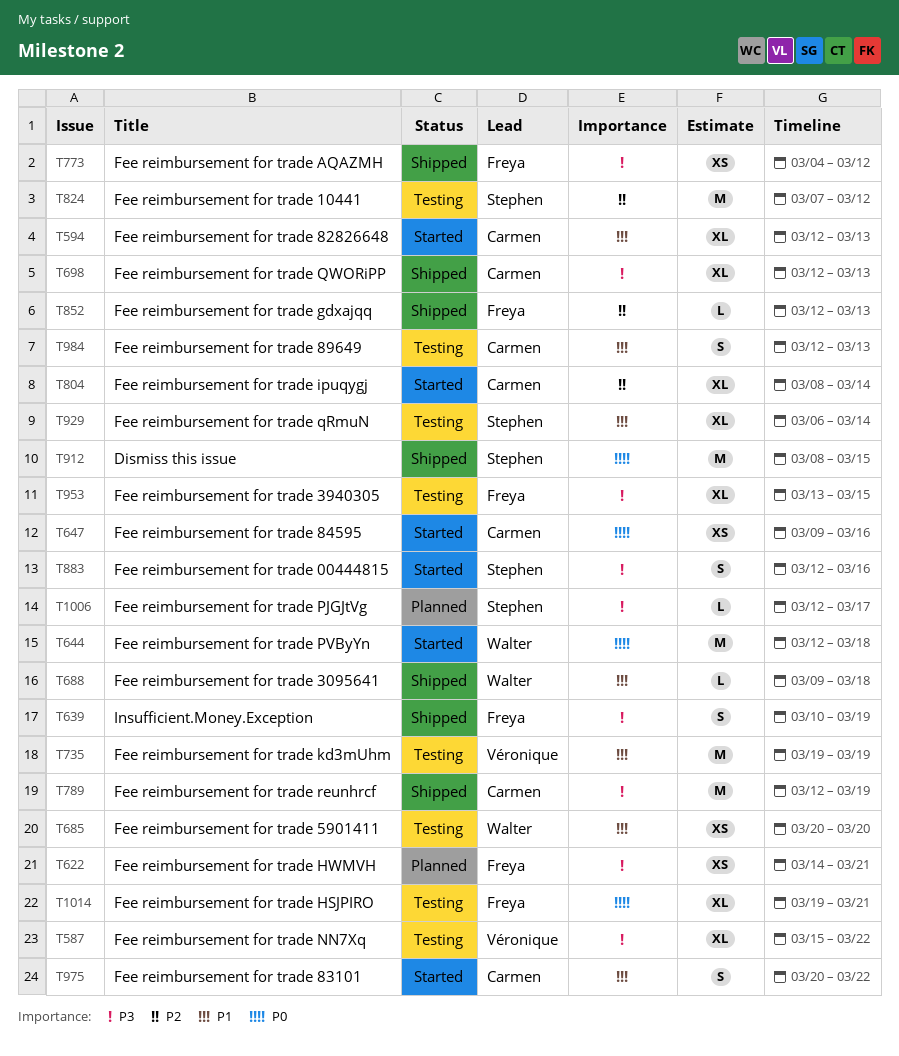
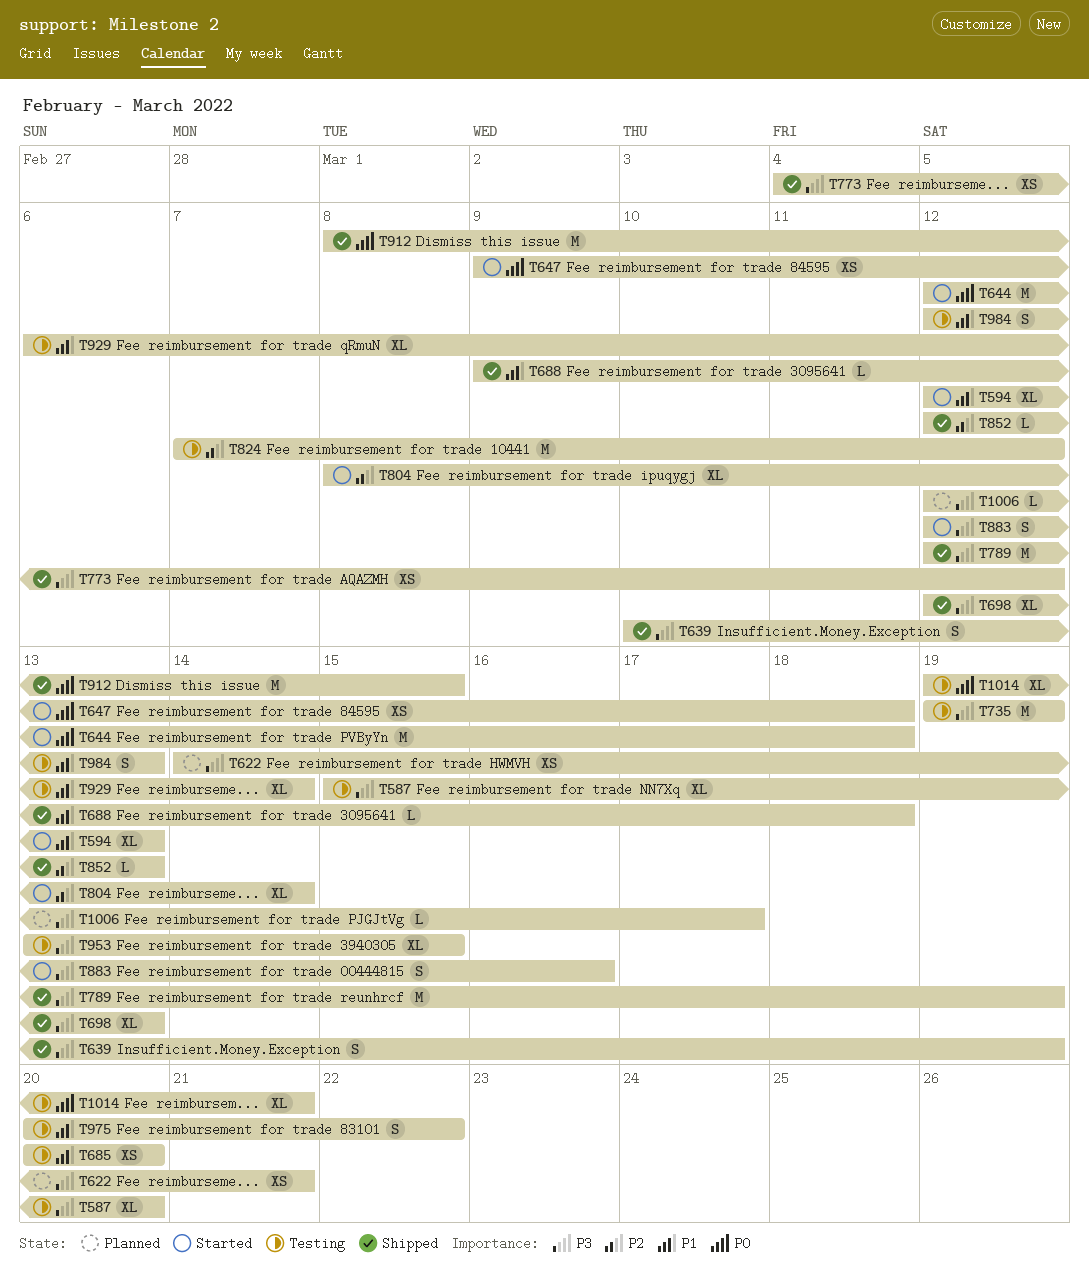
T587, due: Mar 22 -> Mar 20
T647, due: Mar 16 -> Mar 18
T735, priority: P1 -> P3
T975, status: Started -> Testing

